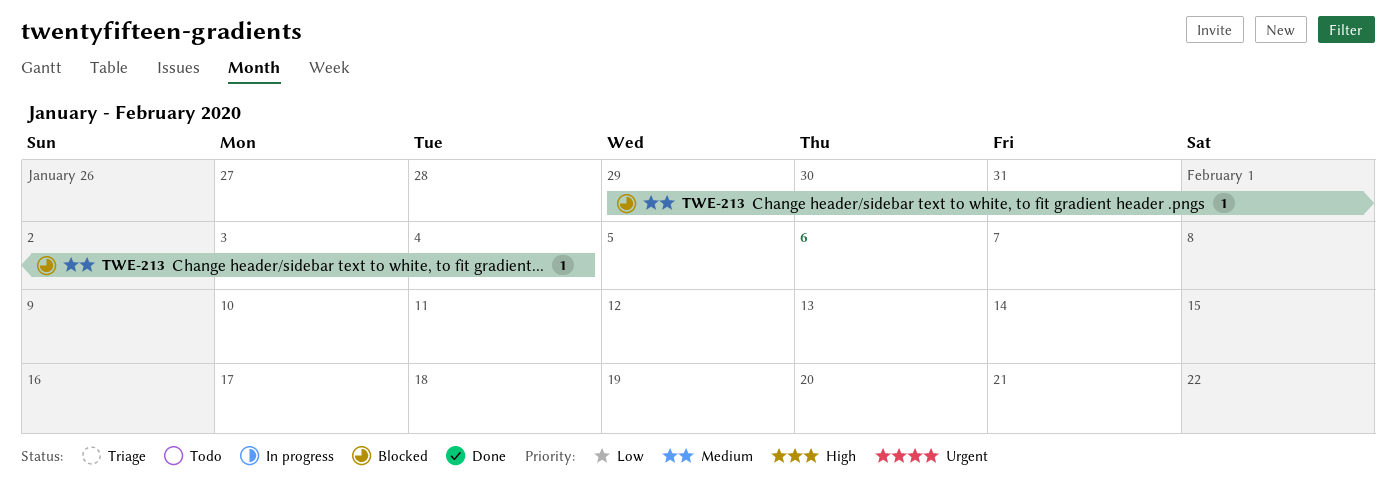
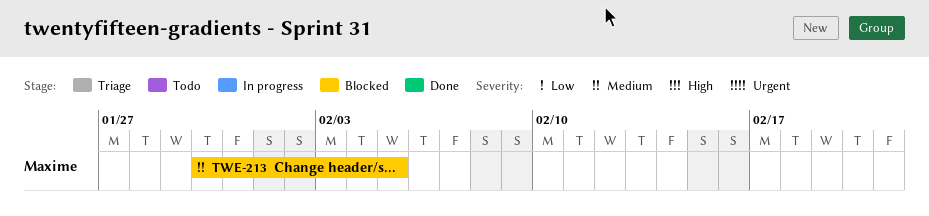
TWE-213, start: Jan 29 -> Jan 30
TWE-213, due: Feb 4 -> Feb 5

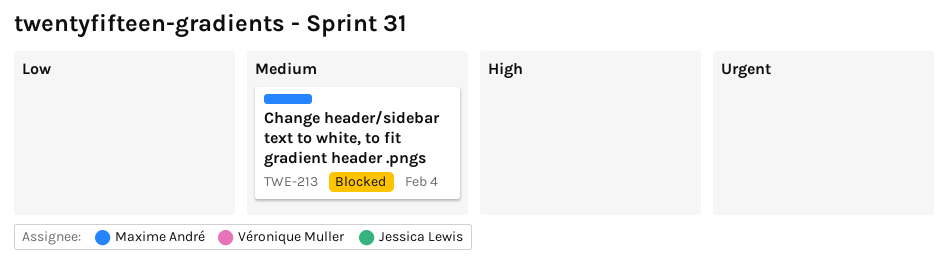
TWE-213, due: Feb 5 -> Feb 4

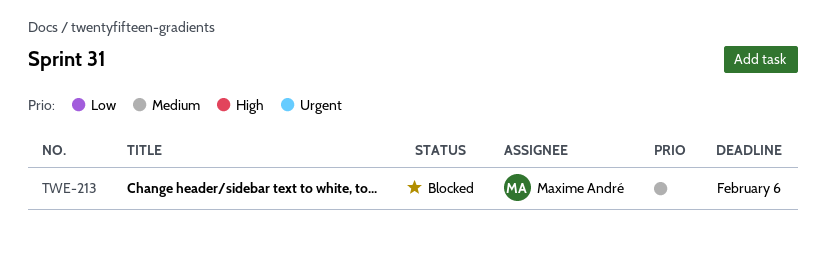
TWE-213, due: Feb 4 -> Feb 6

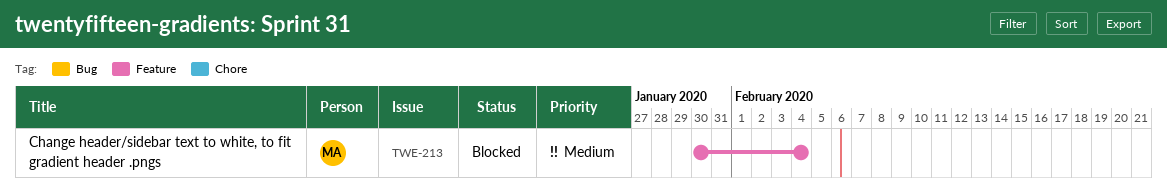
TWE-213, due: Feb 6 -> Feb 4

